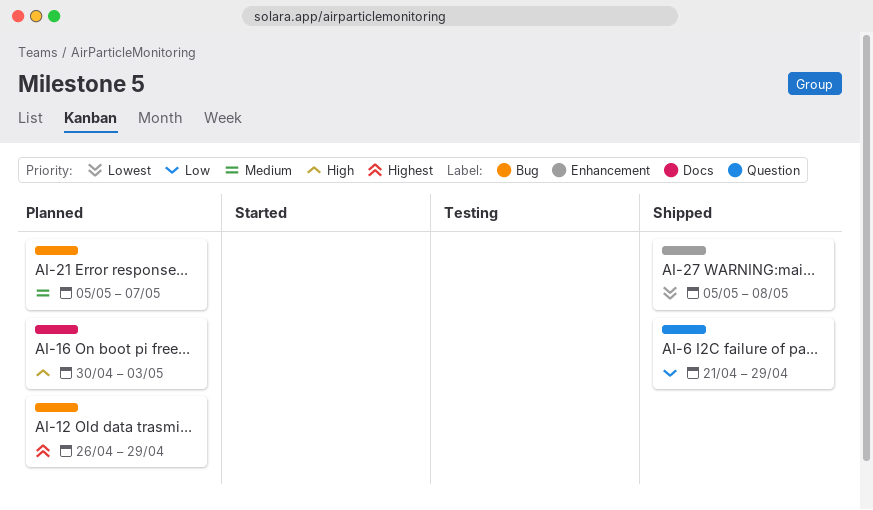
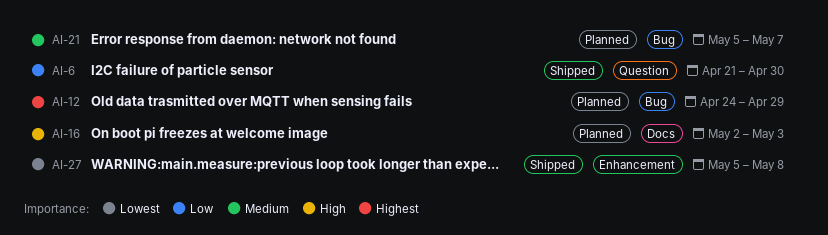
AI-6, due: Apr 29 -> Apr 30
AI-12, start: Apr 26 -> Apr 24
AI-16, start: Apr 30 -> May 2

